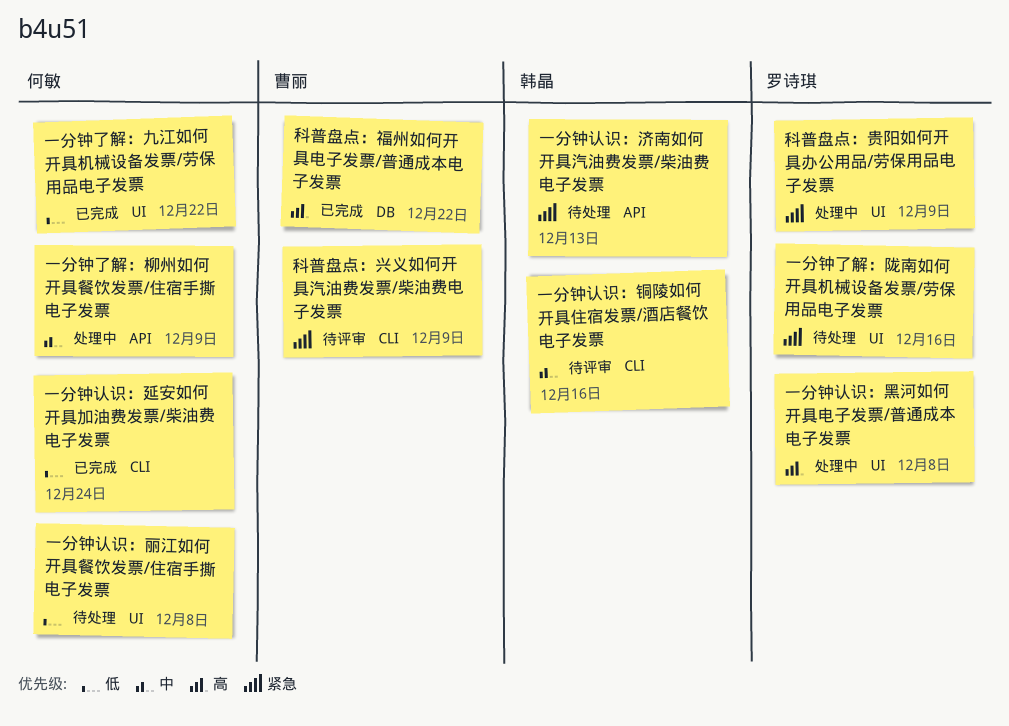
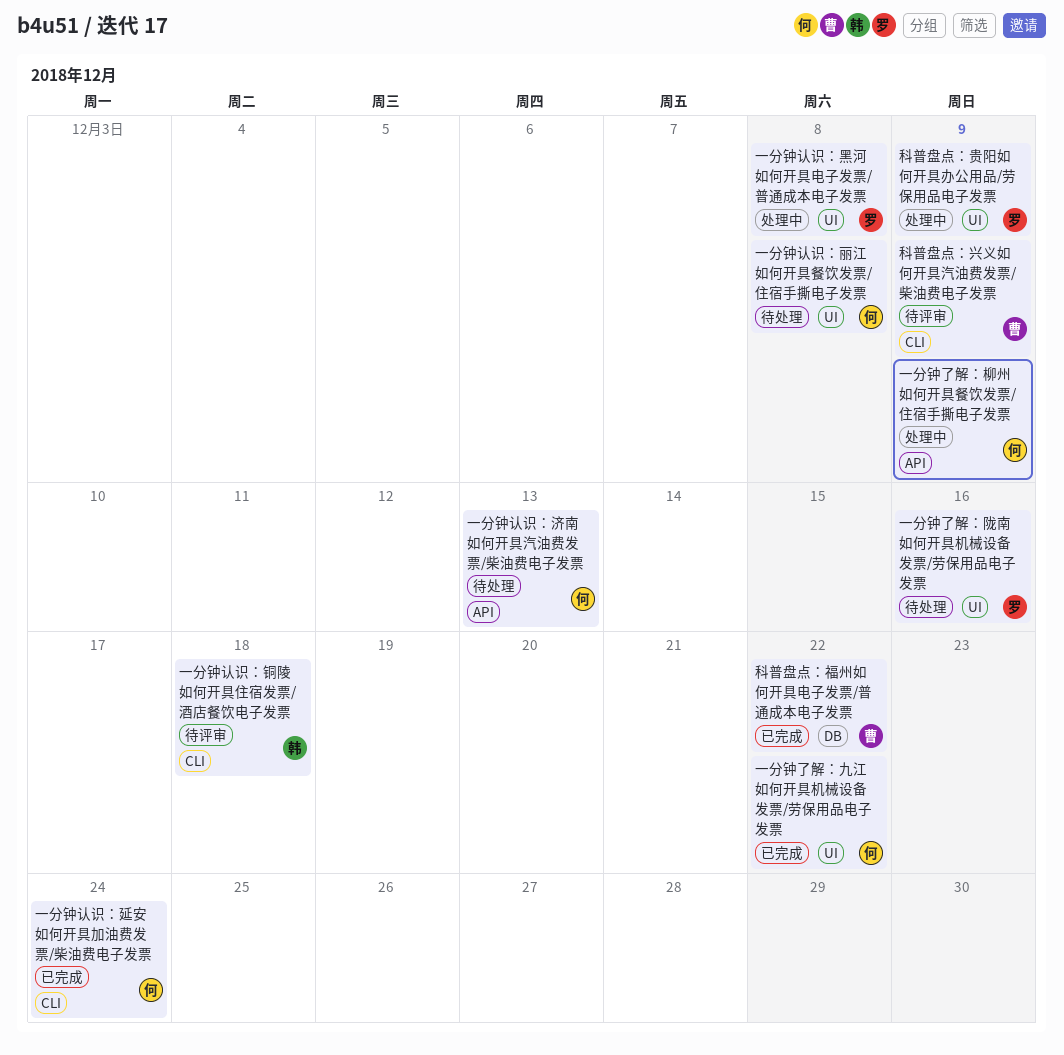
一分钟认识：济南如何开具汽油费发票/柴油费电子发票, owner: 韩晶 -> 何敏
一分钟认识：铜陵如何开具住宿发票/酒店餐饮电子发票, due: Dec 16 -> Dec 18

